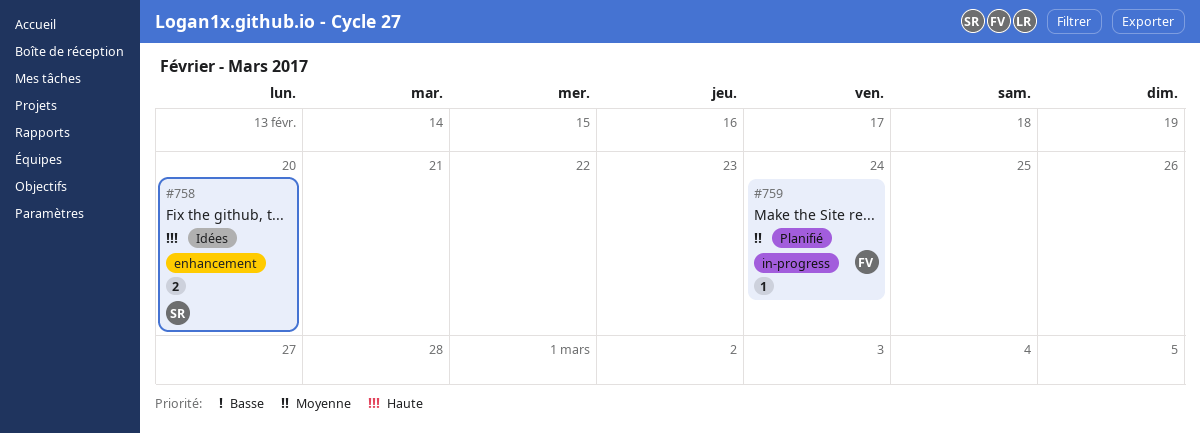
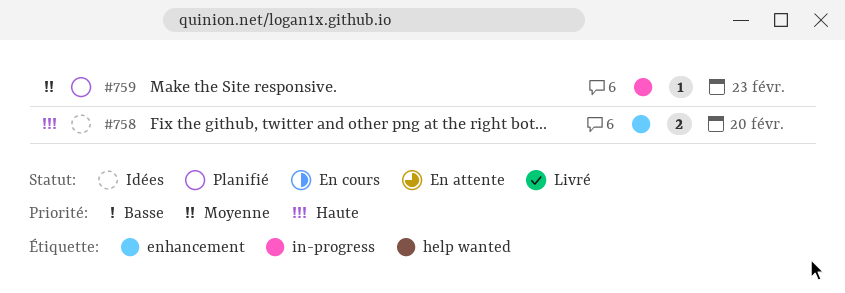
#759, due: Feb 24 -> Feb 23

